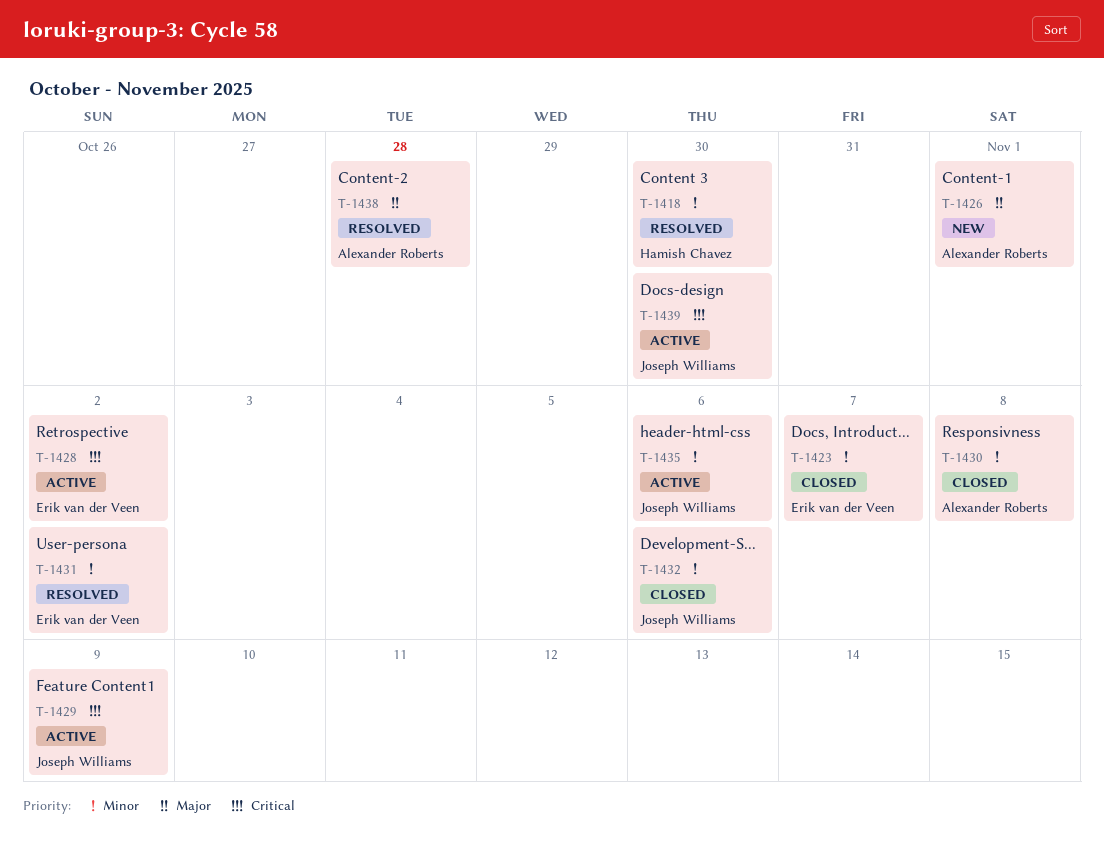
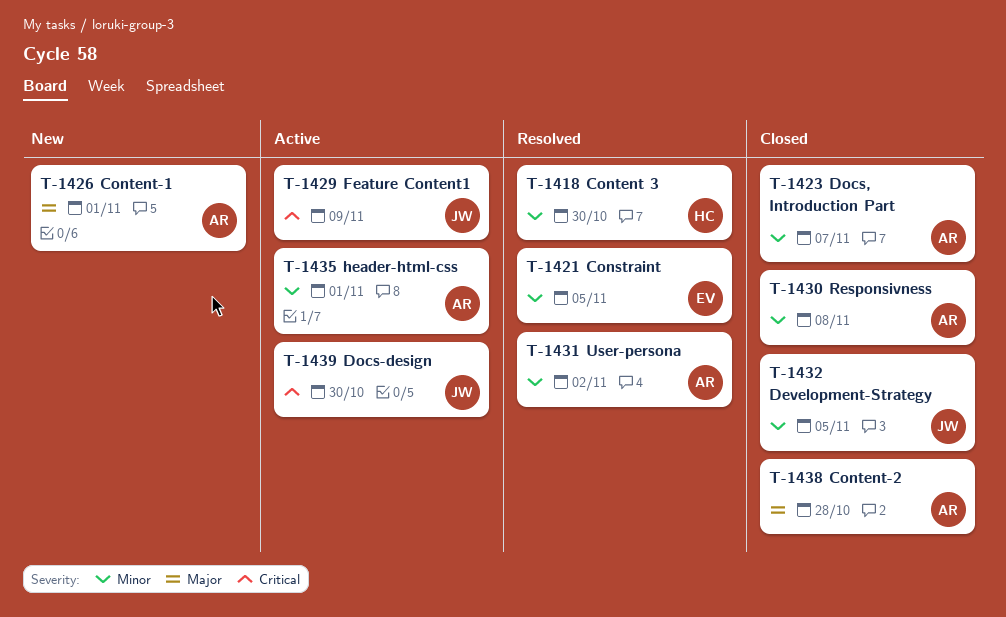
T-1421: none -> present
T-1423, owner: Erik van der Veen -> Alexander Roberts
T-1428: present -> none
T-1431, owner: Erik van der Veen -> Alexander Roberts
T-1432, due: Nov 6 -> Nov 5
T-1435, owner: Joseph Williams -> Alexander Roberts
T-1435, due: Nov 6 -> Nov 1
T-1438, status: Resolved -> Closed

